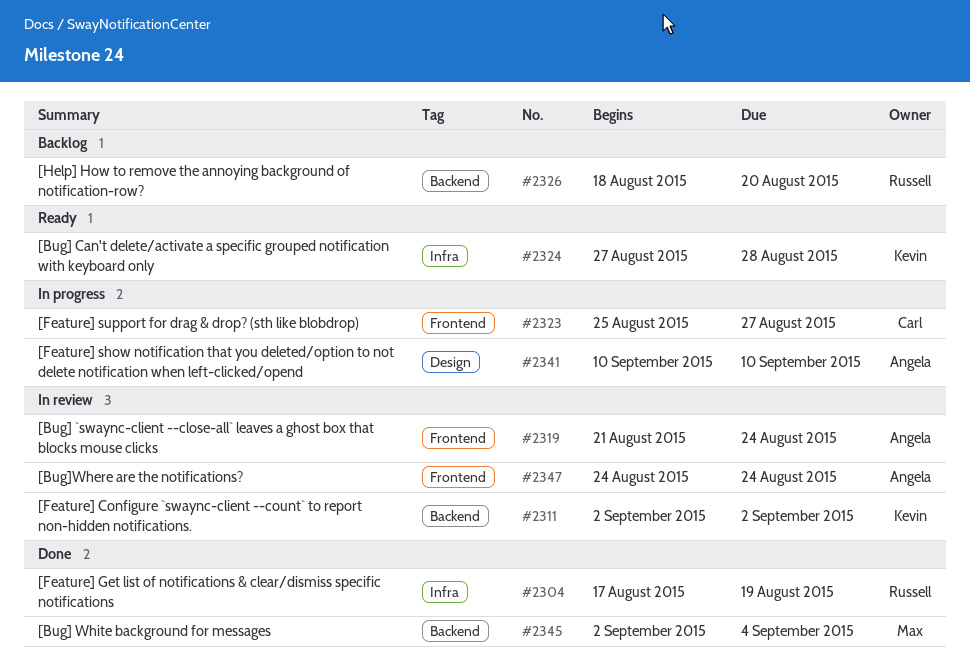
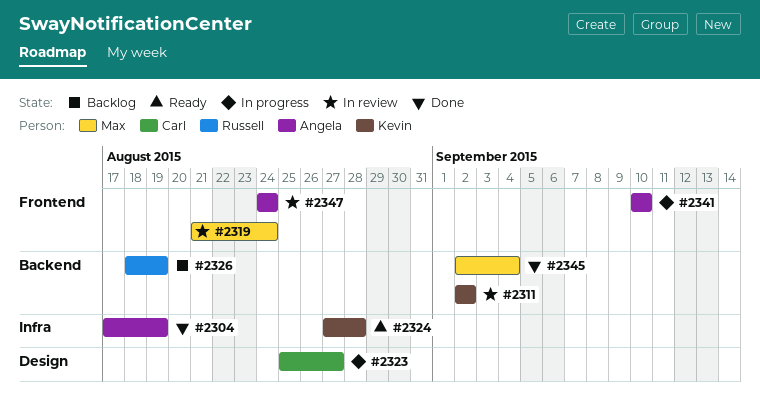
#2304, owner: Russell -> Angela
#2319, owner: Angela -> Max
#2323, label: Frontend -> Design
#2326, due: Aug 20 -> Aug 19
#2341, label: Design -> Frontend

